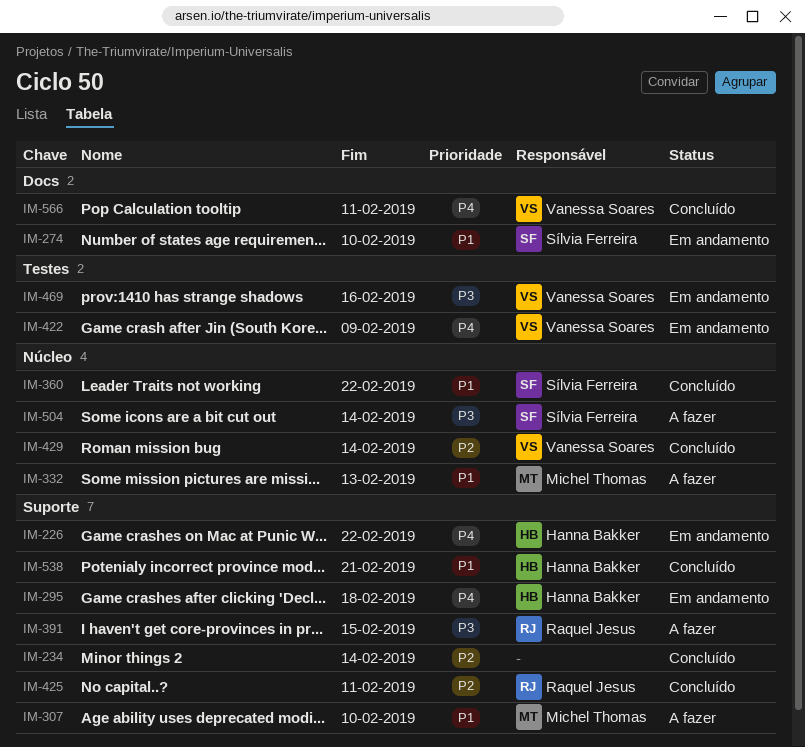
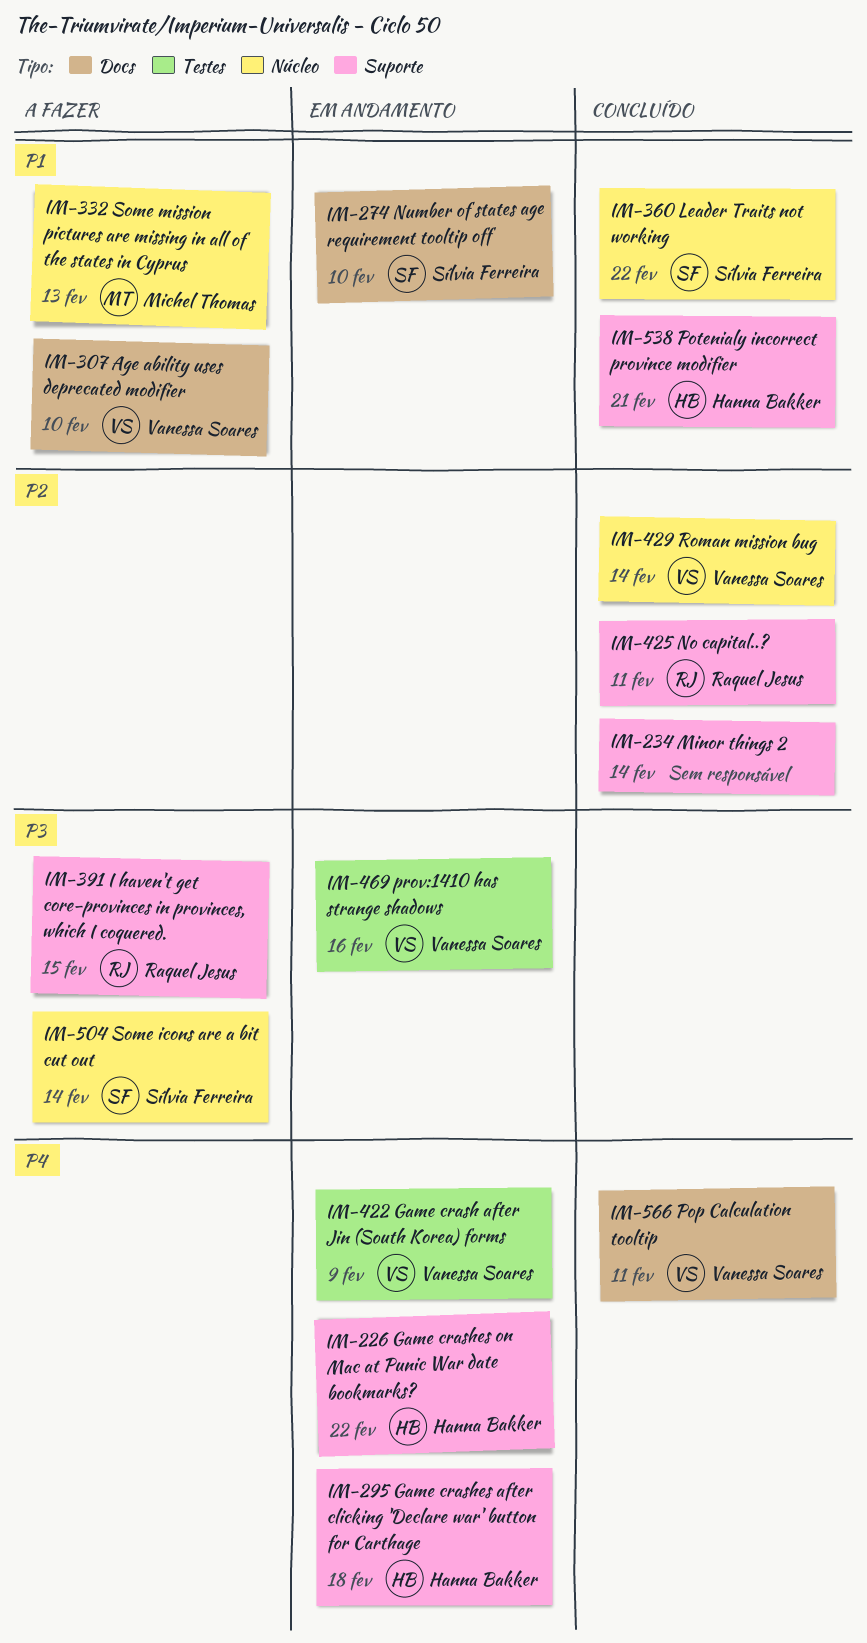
IM-307, owner: Michel Thomas -> Vanessa Soares
IM-307, label: Suporte -> Docs

